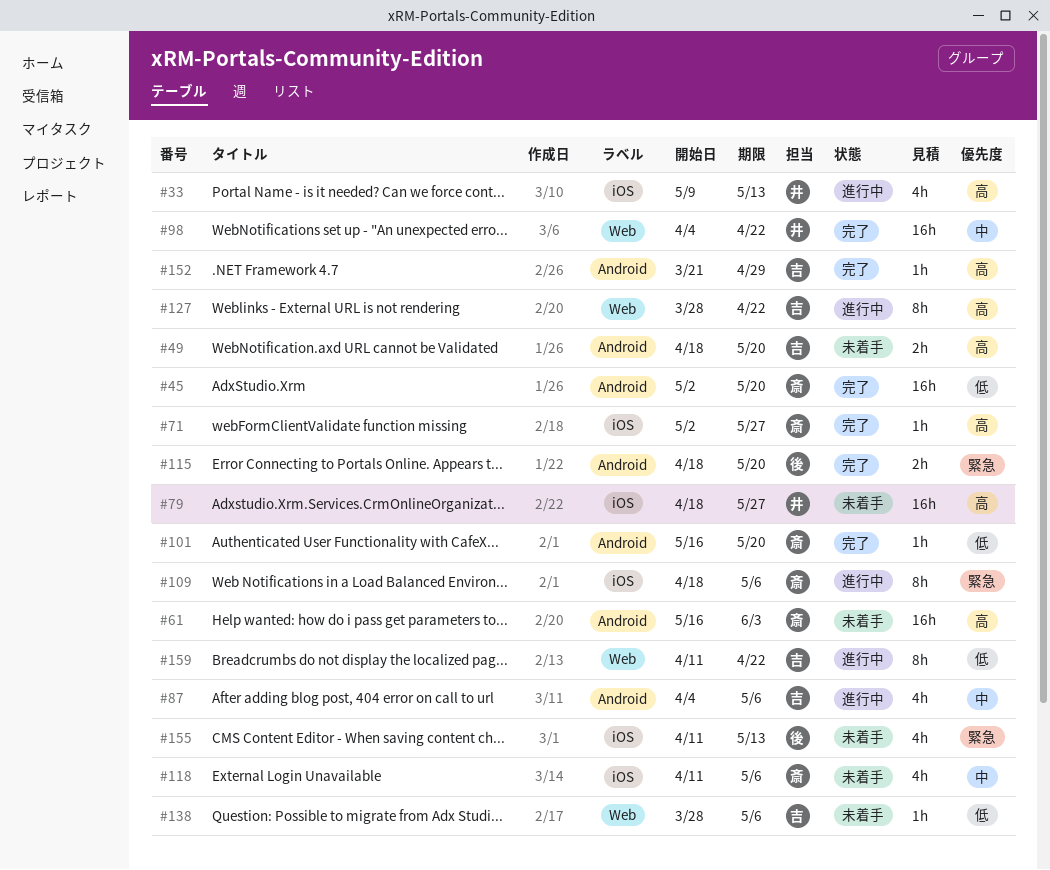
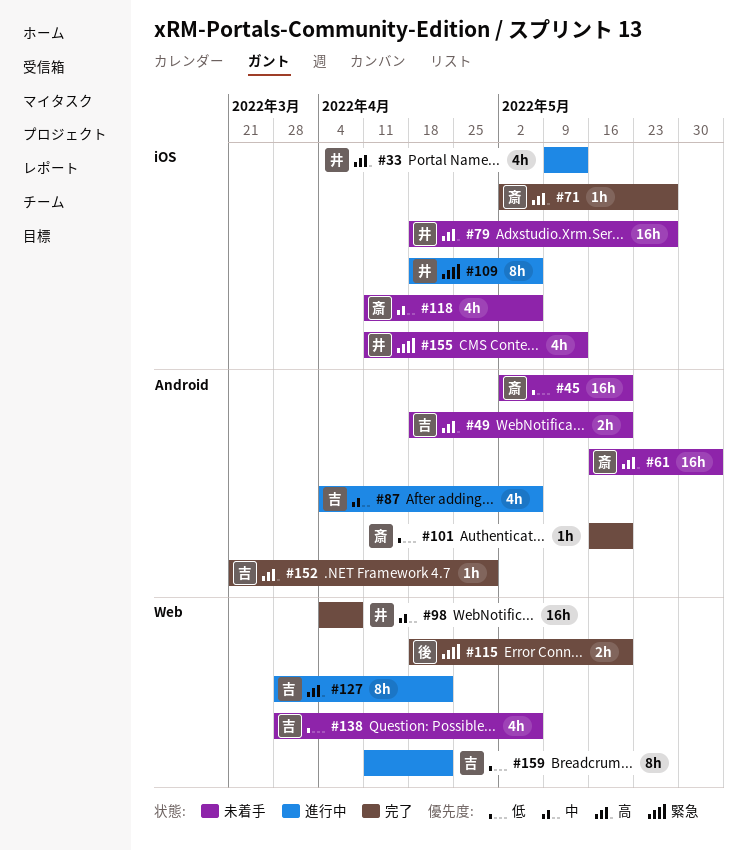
#45, status: 完了 -> 未着手
#98, due: Apr 22 -> Apr 8
#109, owner: 斎 -> 井
#115, label: Android -> Web
#138, estimate: 1h -> 4h
#155, owner: 後 -> 井

